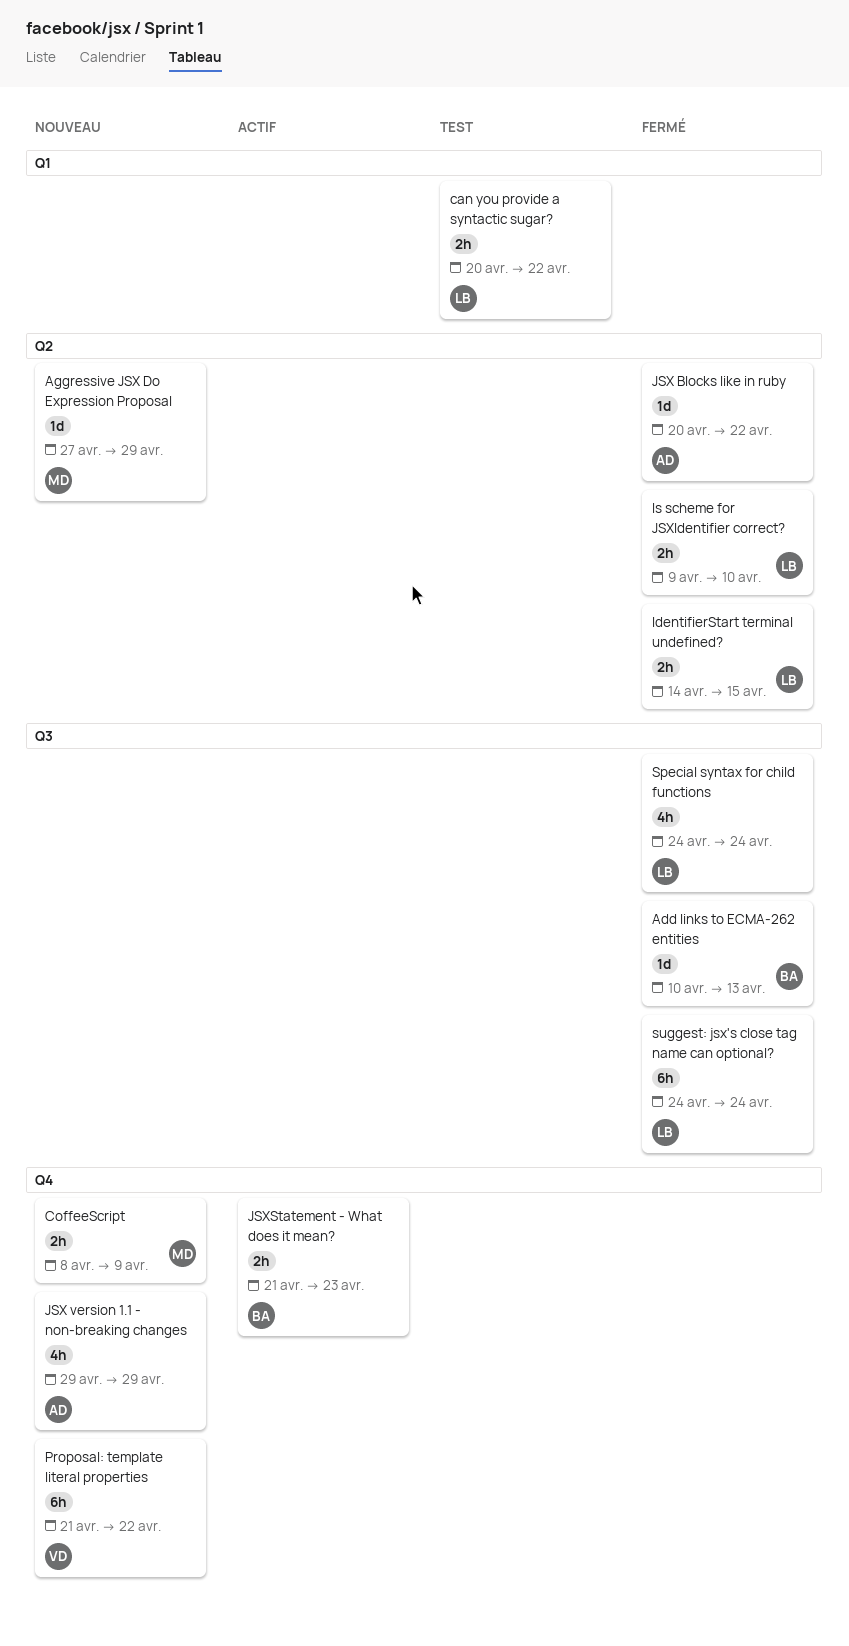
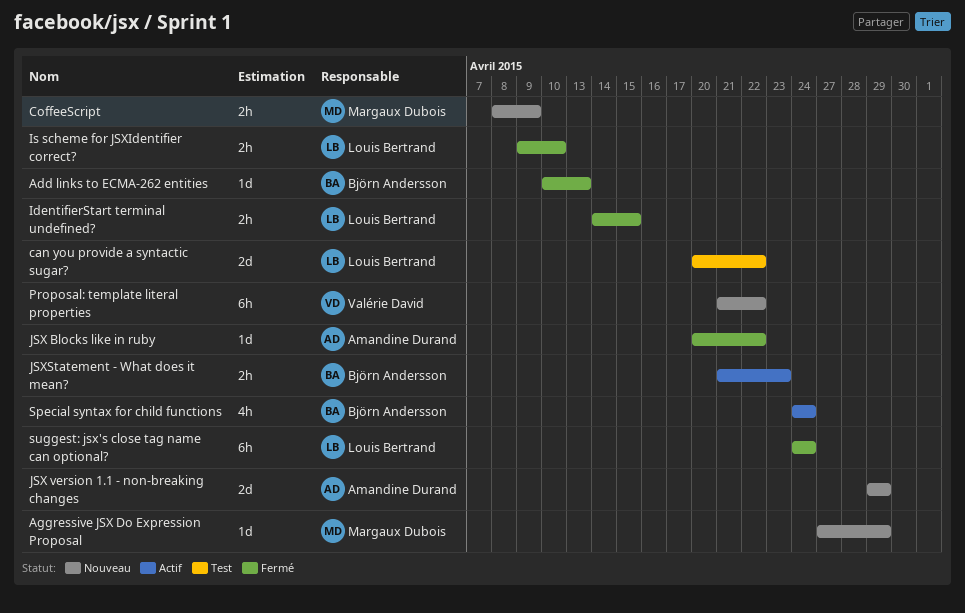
can you provide a syntactic sugar?, estimate: 2h -> 2d
JSX version 1.1 - non-breaking changes, estimate: 4h -> 2d
Special syntax for child functions, status: Fermé -> Actif
Special syntax for child functions, owner: Louis Bertrand -> Björn Andersson

